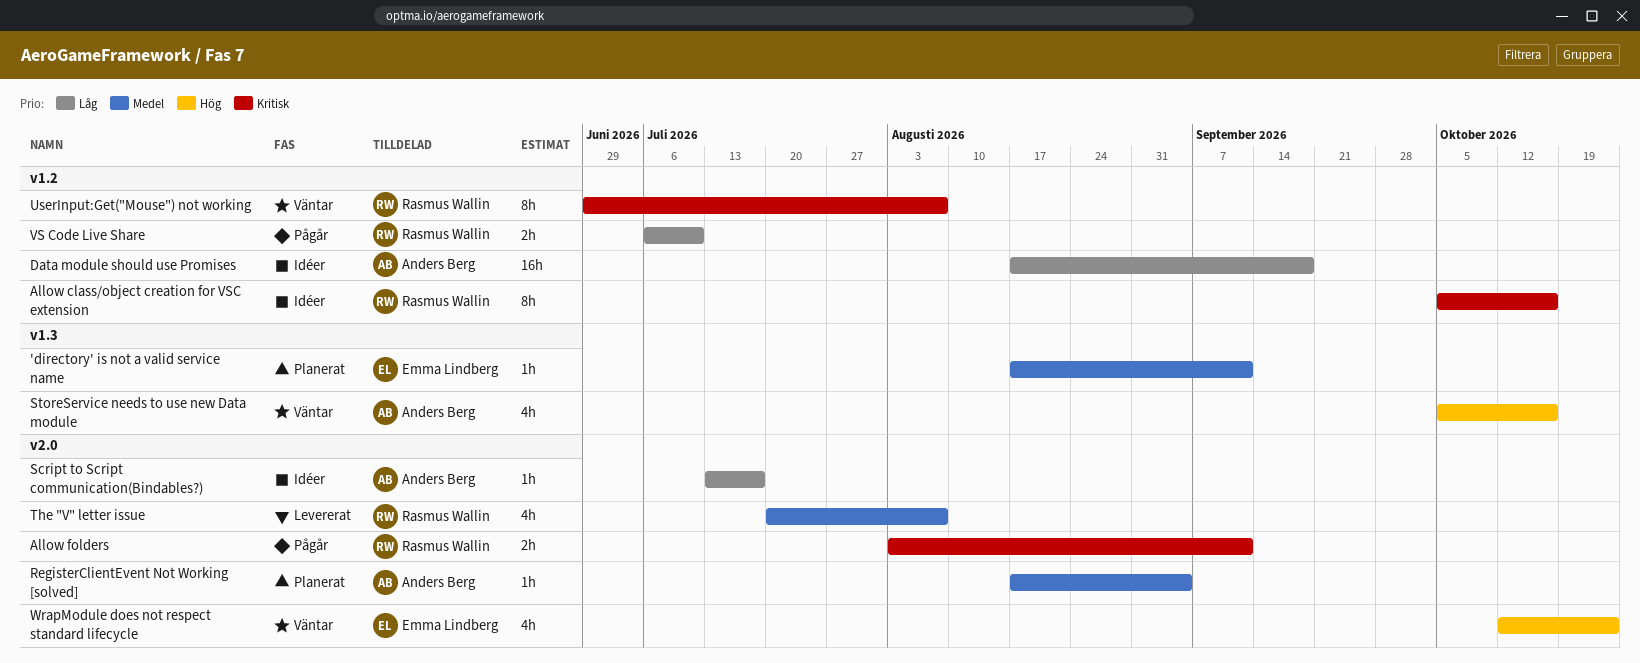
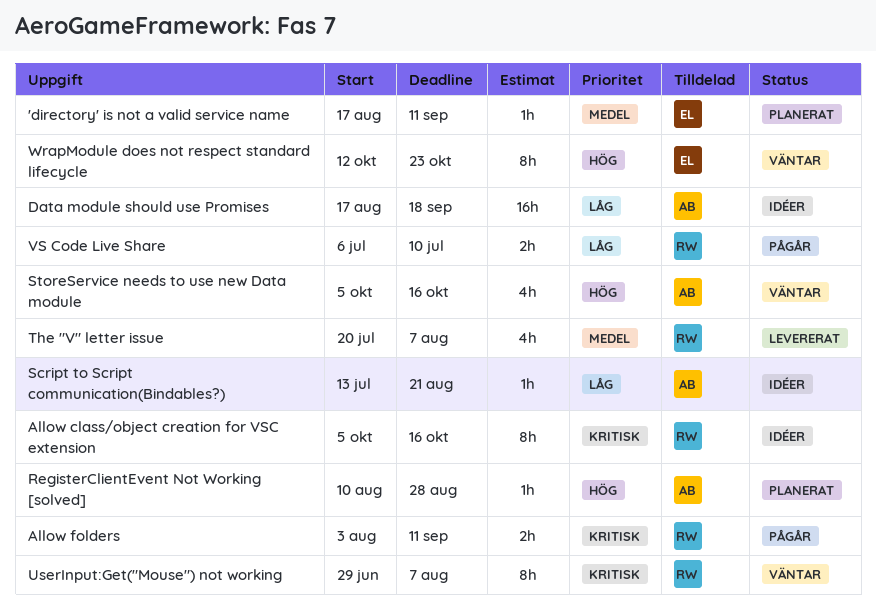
RegisterClientEvent Not Working [solved], priority: Medel -> Hög
RegisterClientEvent Not Working [solved], start: Aug 17 -> Aug 10
RegisterClientEvent Not Working [solved], due: Sep 4 -> Aug 28
Script to Script communication(Bindables?), due: Jul 17 -> Aug 21
WrapModule does not respect standard lifecycle, estimate: 4h -> 8h

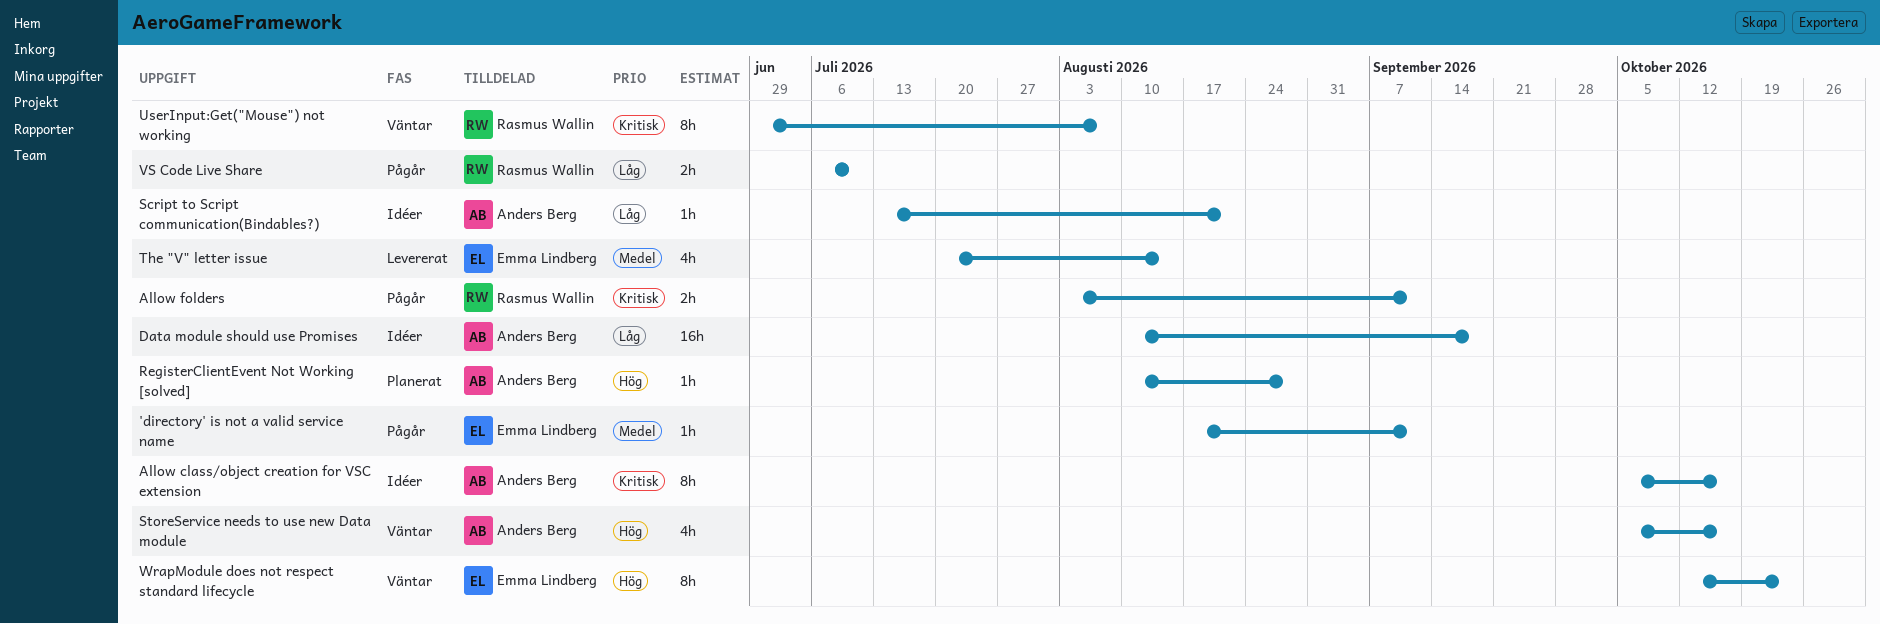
'directory' is not a valid service name, status: Planerat -> Pågår
Allow class/object creation for VSC extension, owner: Rasmus Wallin -> Anders Berg
Data module should use Promises, start: Aug 17 -> Aug 10
The "V" letter issue, owner: Rasmus Wallin -> Emma Lindberg
The "V" letter issue, due: Aug 7 -> Aug 14

